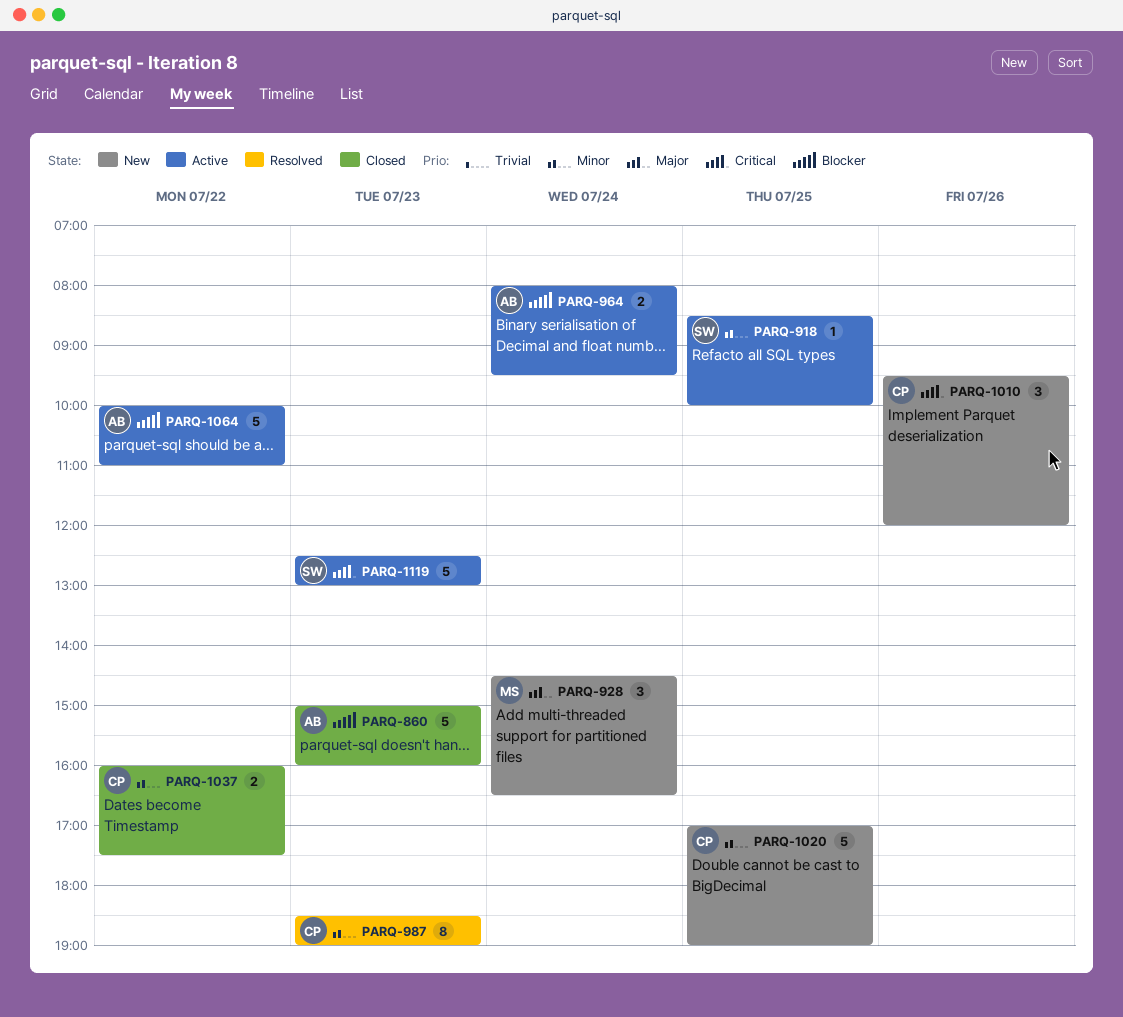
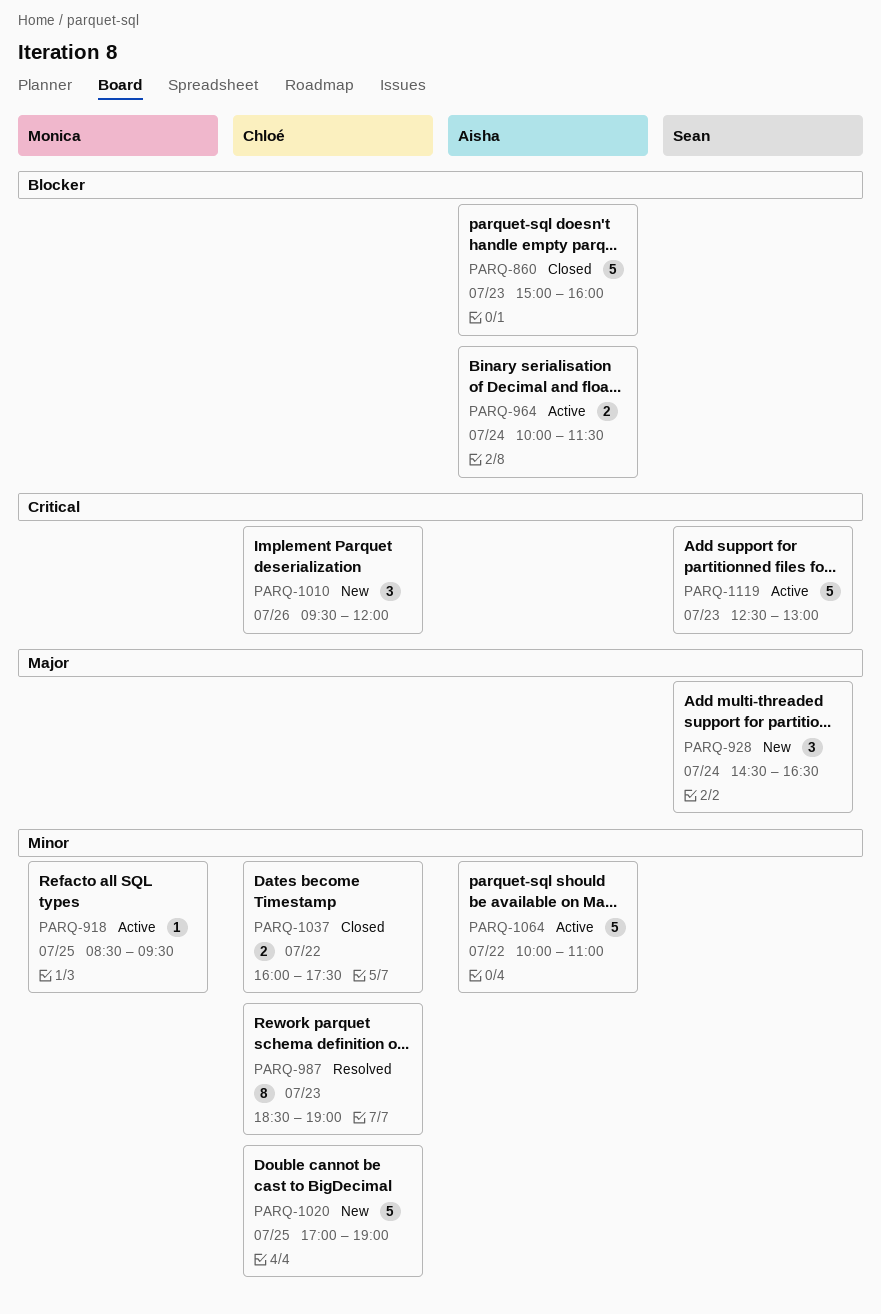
PARQ-918, owner: Sean -> Monica
PARQ-918, ends: 10:00 -> 09:30
PARQ-928, owner: Monica -> Sean
PARQ-964, begins: 08:00 -> 10:00
PARQ-964, ends: 09:30 -> 11:30
PARQ-1064, priority: Blocker -> Minor

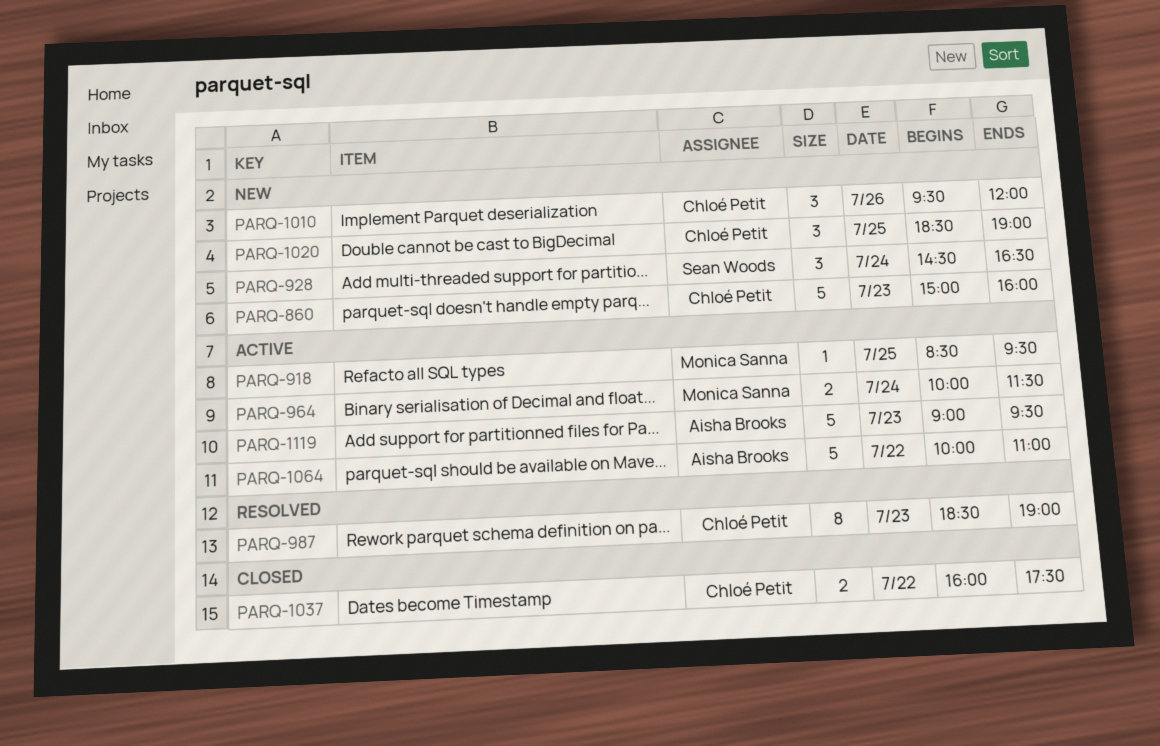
PARQ-860, status: Closed -> New
PARQ-860, owner: Aisha Brooks -> Chloé Petit
PARQ-964, owner: Aisha Brooks -> Monica Sanna
PARQ-1020, estimate: 5 -> 3
PARQ-1020, begins: 17:00 -> 18:30
PARQ-1119, owner: Sean Woods -> Aisha Brooks
PARQ-1119, begins: 12:30 -> 09:00
PARQ-1119, ends: 13:00 -> 09:30

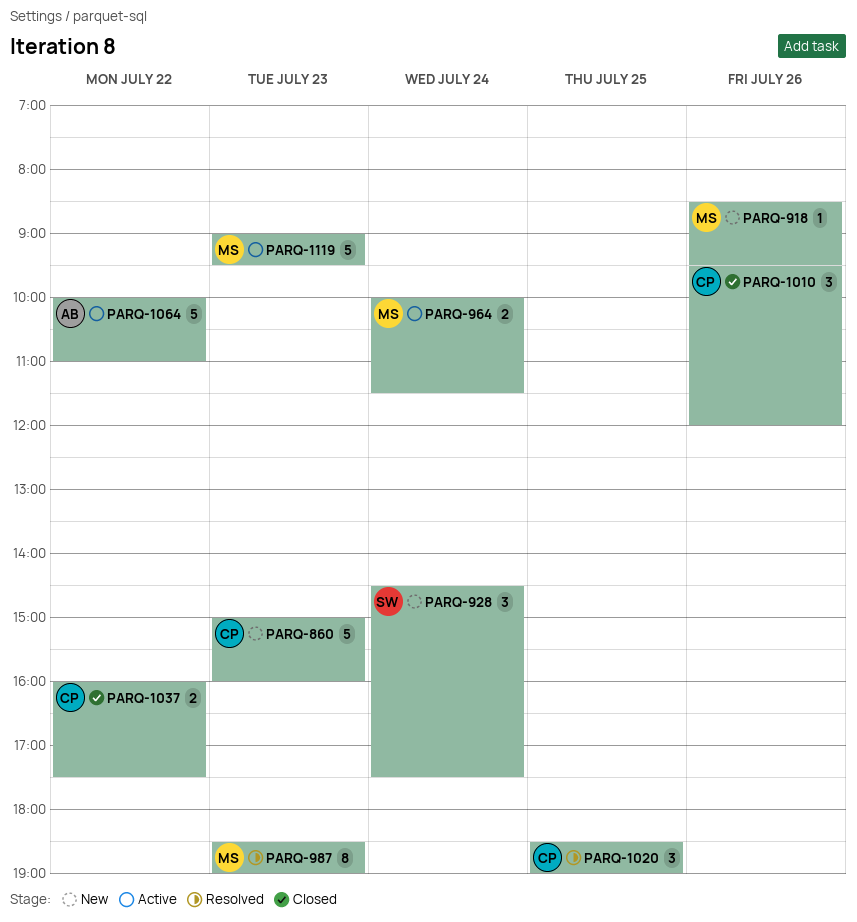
PARQ-918, status: Active -> New
PARQ-918, day: Jul 25 -> Jul 26
PARQ-928, ends: 16:30 -> 17:30
PARQ-987, owner: Chloé Petit -> Monica Sanna
PARQ-1010, status: New -> Closed
PARQ-1020, status: New -> Resolved
PARQ-1119, owner: Aisha Brooks -> Monica Sanna

